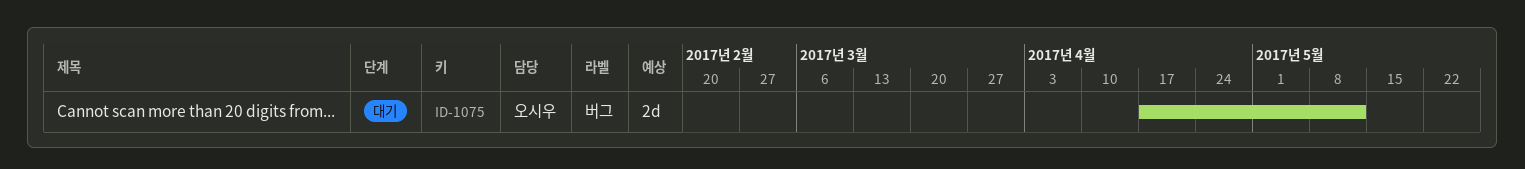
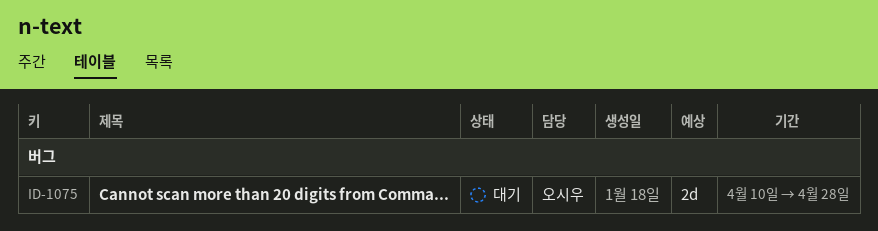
ID-1075, start: Apr 17 -> Apr 10
ID-1075, due: May 12 -> Apr 28

